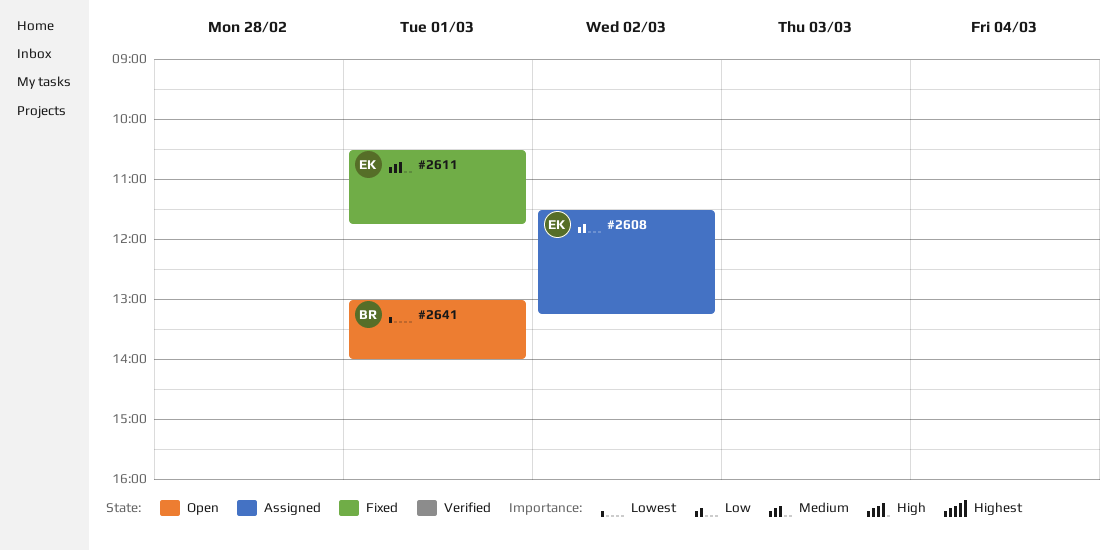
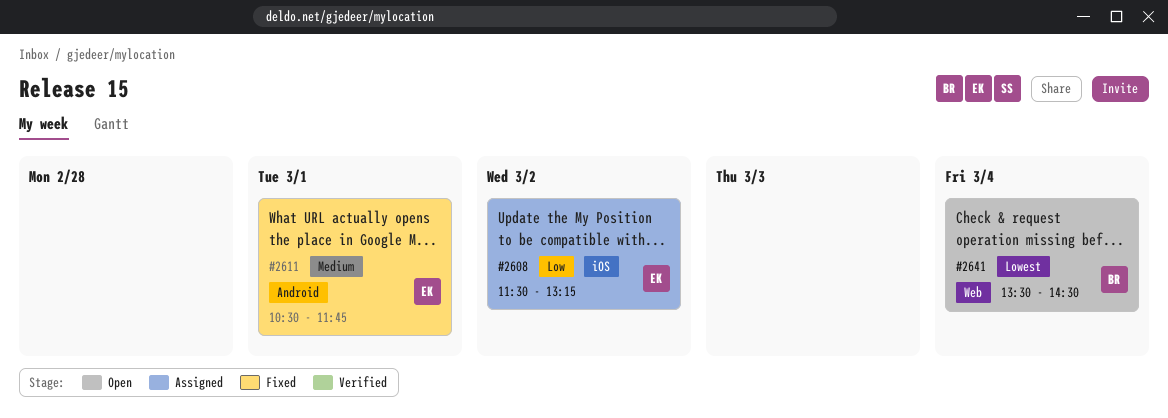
#2641, day: Mar 1 -> Mar 4
#2641, begins: 13:00 -> 13:30
#2641, ends: 14:00 -> 14:30

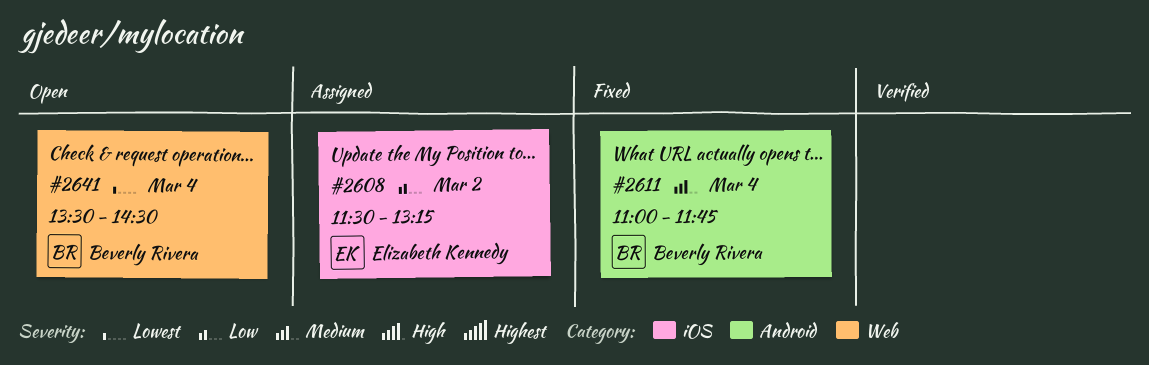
#2611, owner: Elizabeth Kennedy -> Beverly Rivera
#2611, day: Mar 1 -> Mar 4
#2611, begins: 10:30 -> 11:00

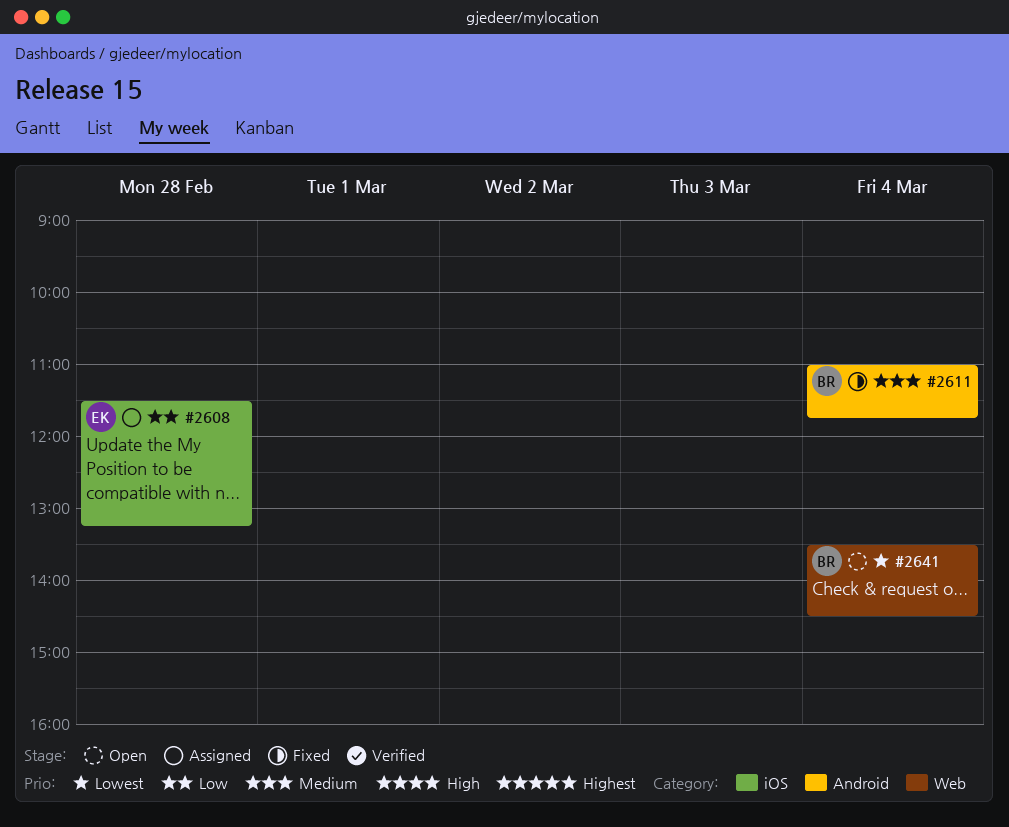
#2608, day: Mar 2 -> Feb 28

